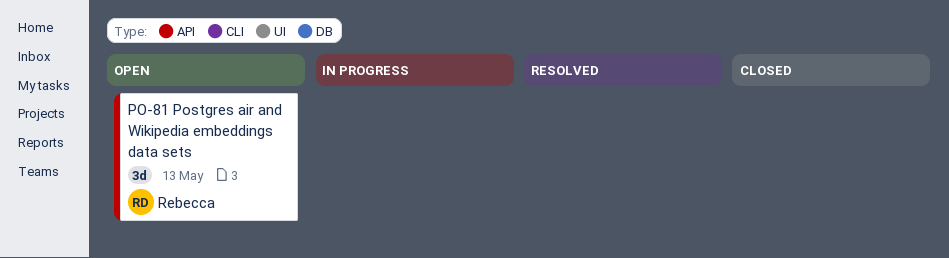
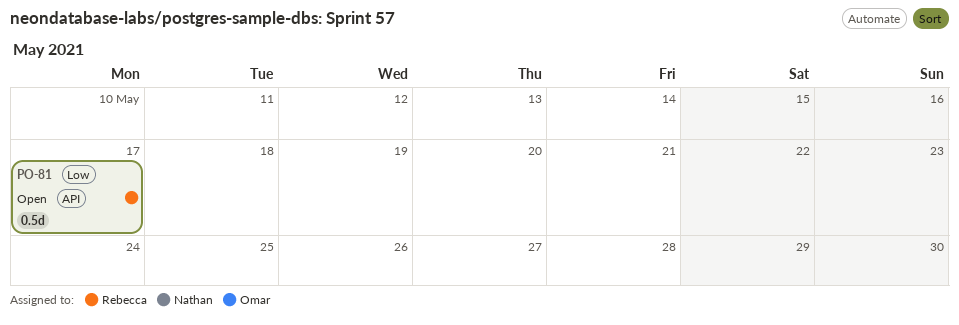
PO-81, estimate: 3d -> 0.5d
PO-81, due: May 13 -> May 17

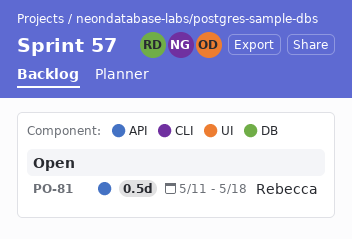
PO-81, due: May 17 -> May 18

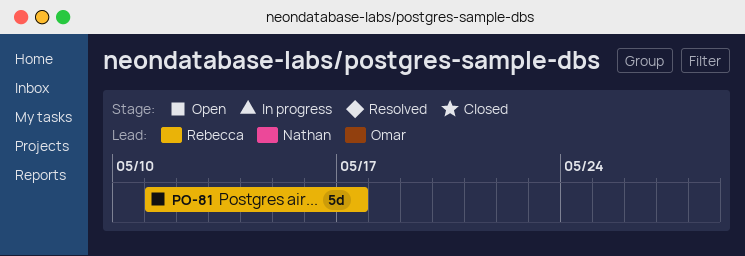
PO-81, estimate: 0.5d -> 5d
PO-81, due: May 18 -> May 17

